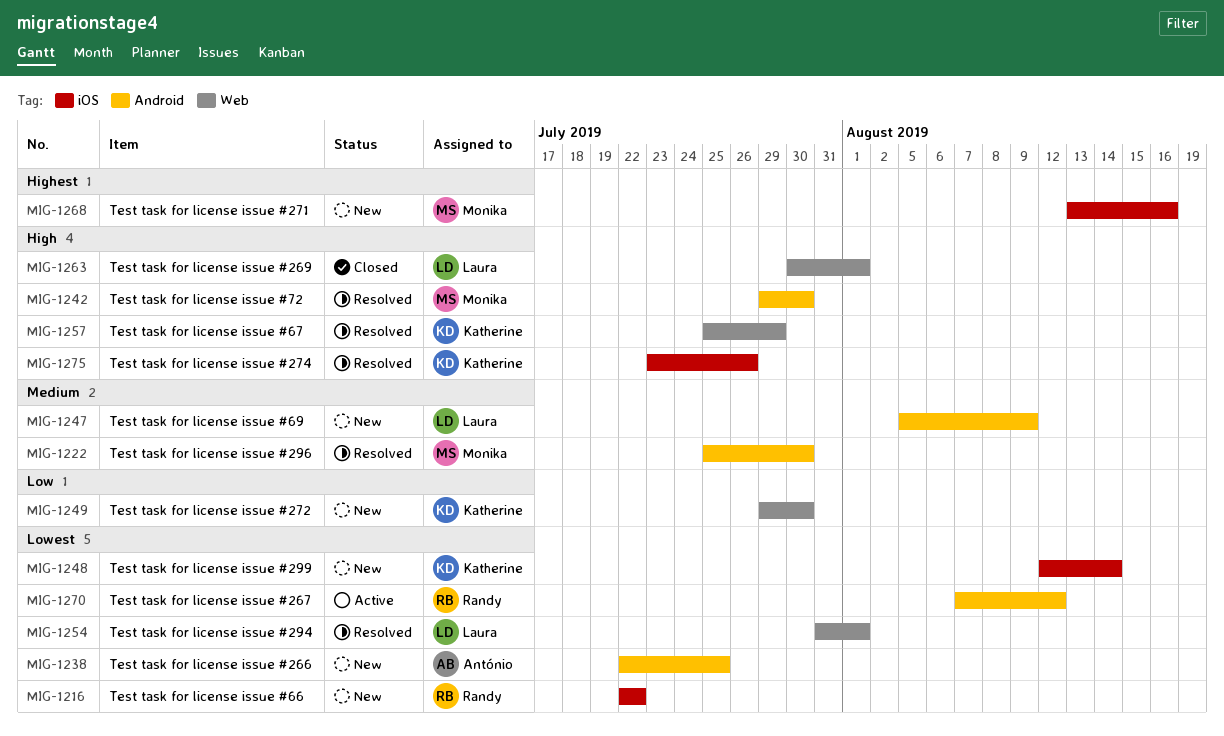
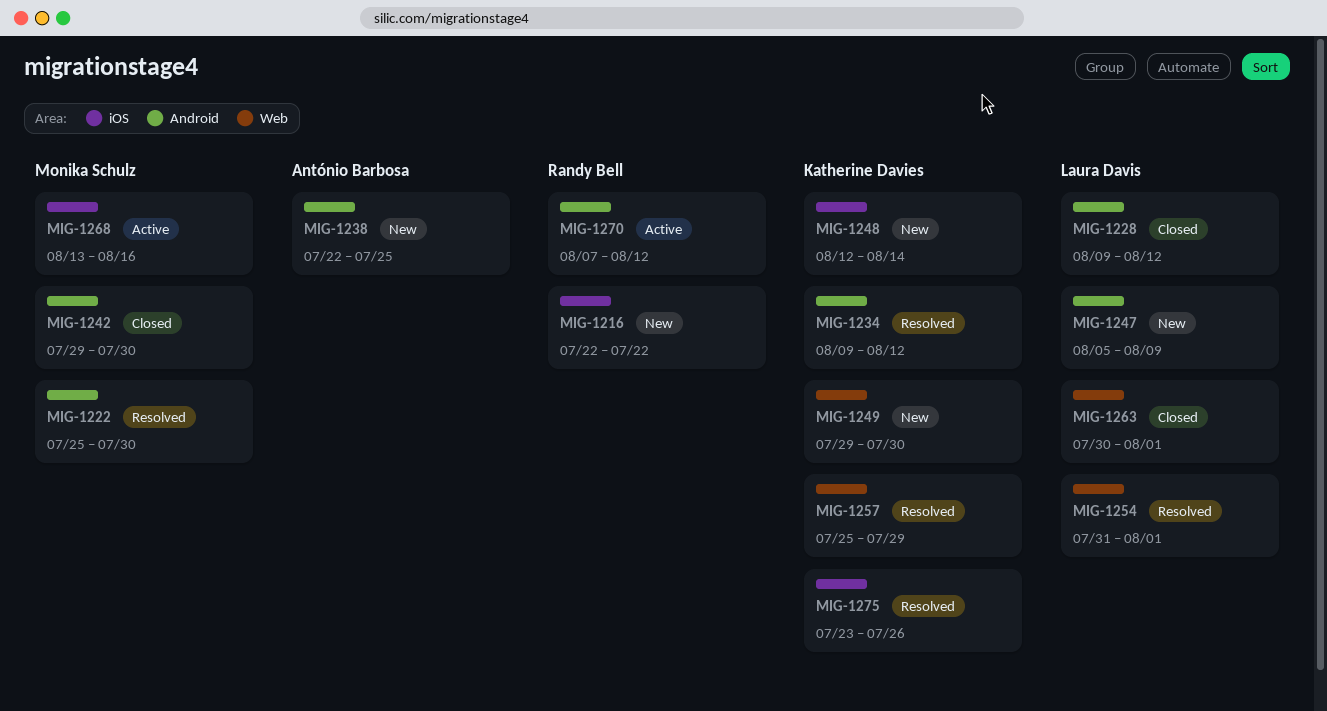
MIG-1228: none -> present
MIG-1234: none -> present
MIG-1242, status: Resolved -> Closed
MIG-1268, status: New -> Active

